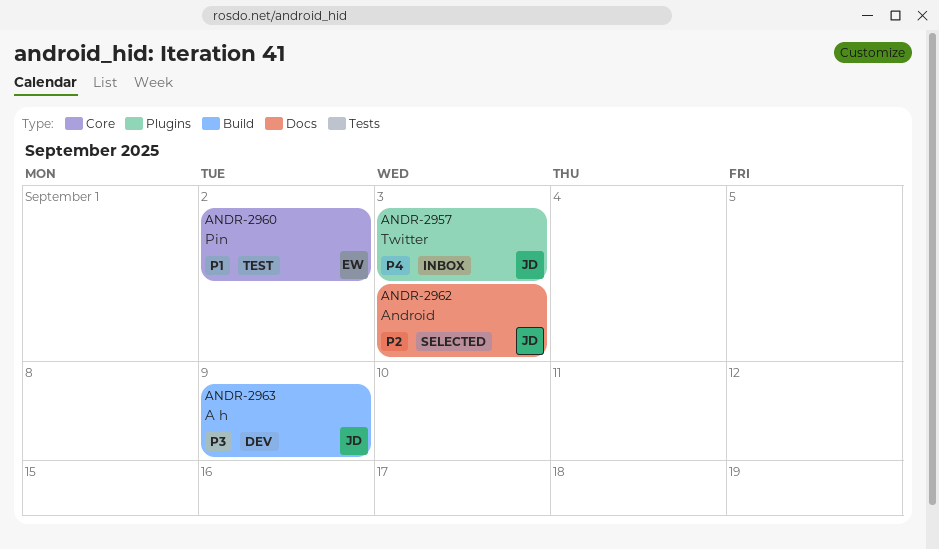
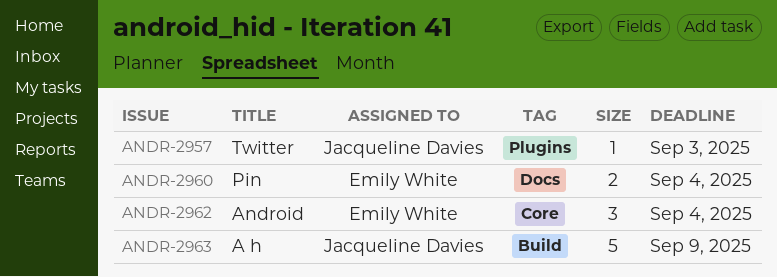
ANDR-2960, label: Core -> Docs
ANDR-2960, due: Sep 2 -> Sep 4
ANDR-2962, owner: Jacqueline Davies -> Emily White
ANDR-2962, label: Docs -> Core
ANDR-2962, due: Sep 3 -> Sep 4

